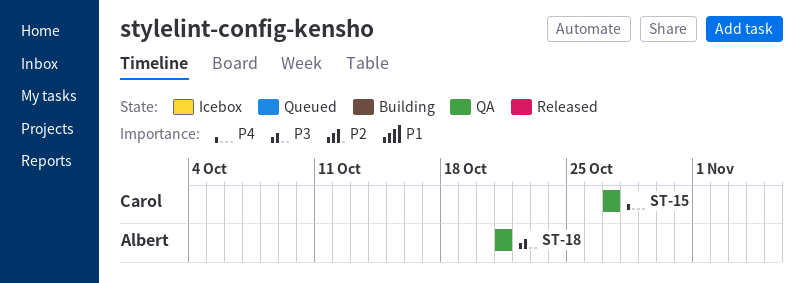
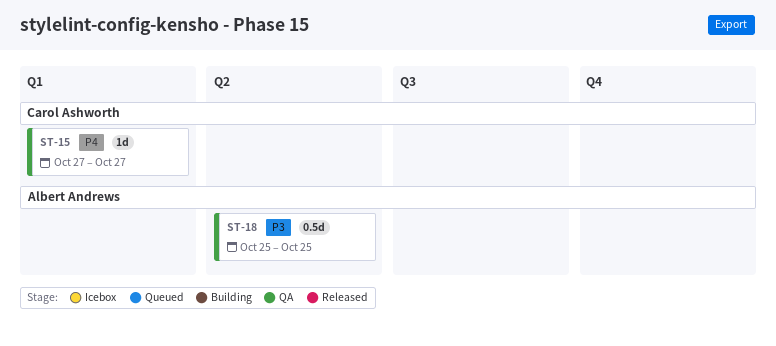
ST-18, start: Oct 21 -> Oct 25
ST-18, due: Oct 21 -> Oct 25

